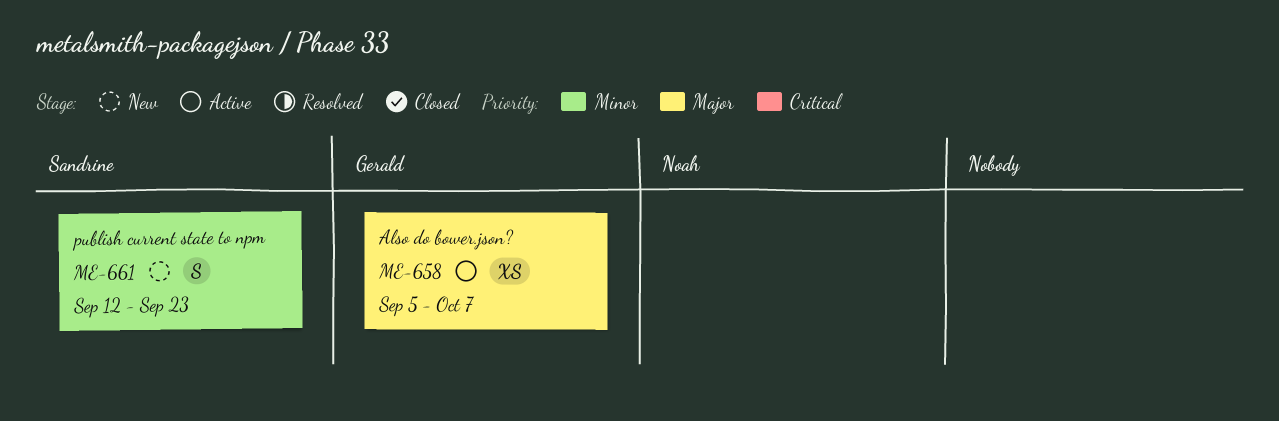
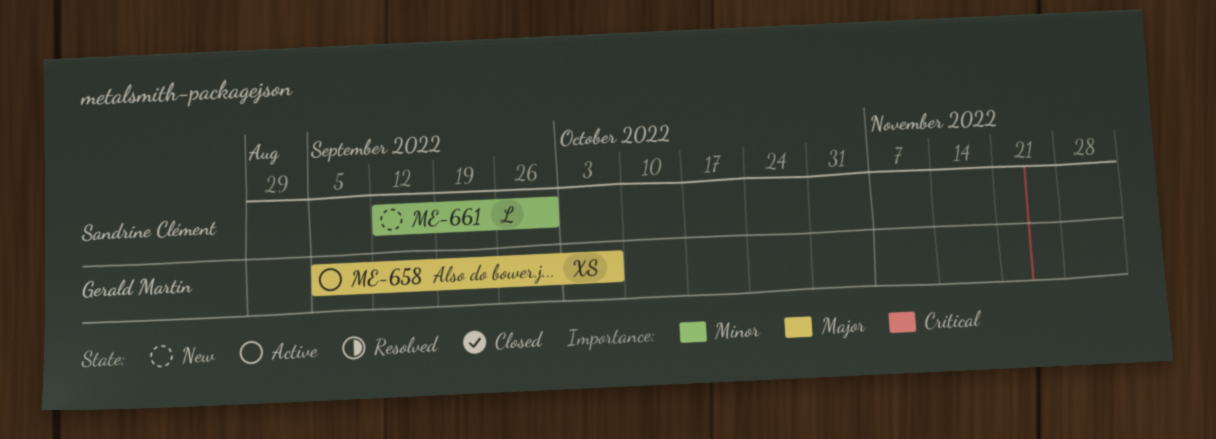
ME-661, estimate: S -> L
ME-661, due: Sep 23 -> Sep 30

